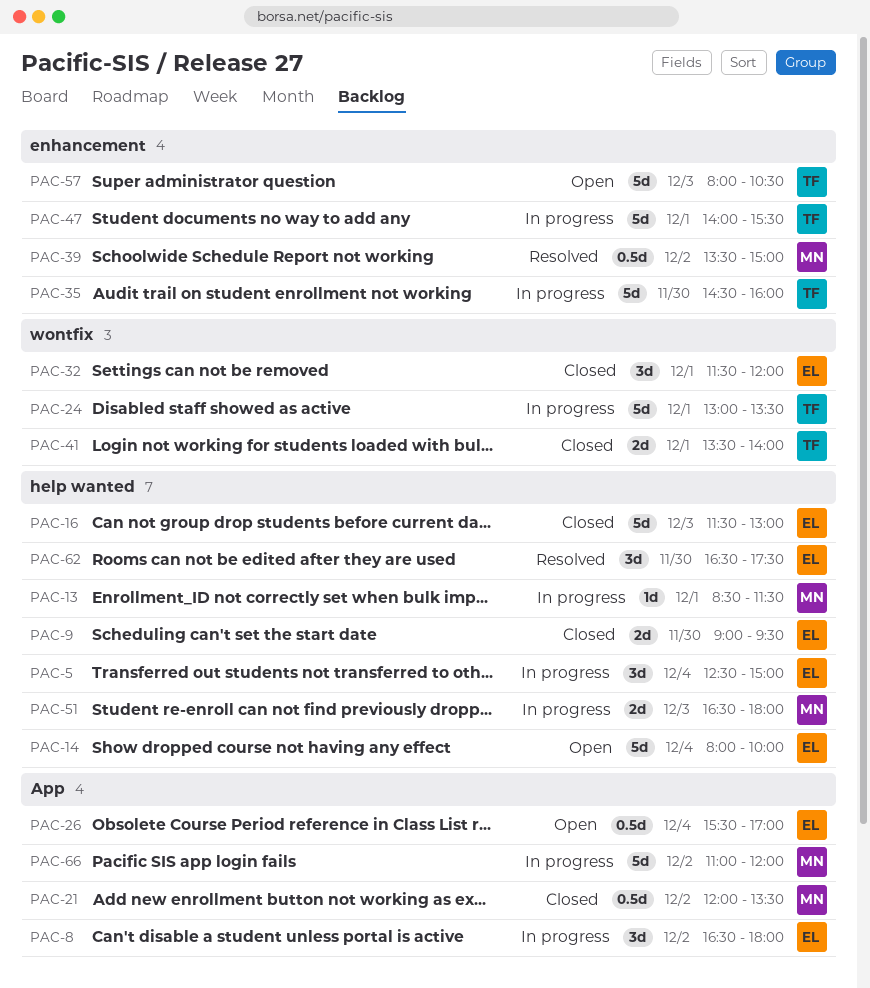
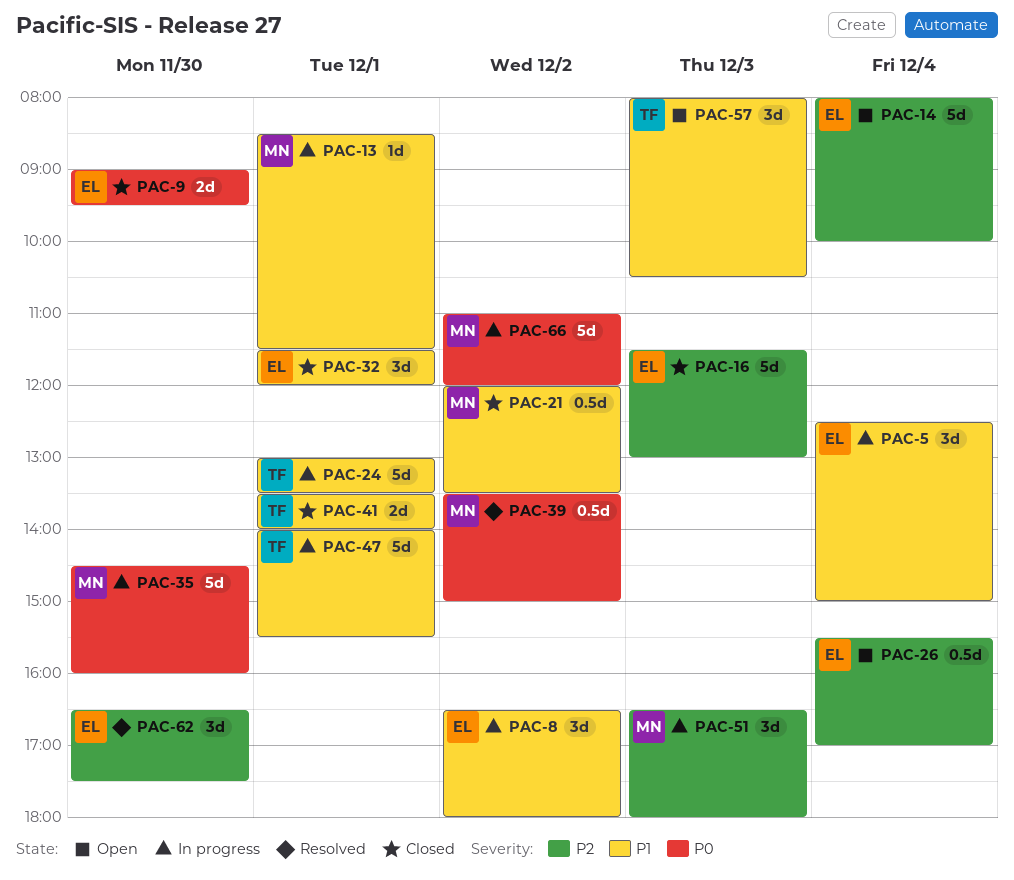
PAC-35, owner: TF -> MN
PAC-51, estimate: 2d -> 3d
PAC-57, estimate: 5d -> 3d

